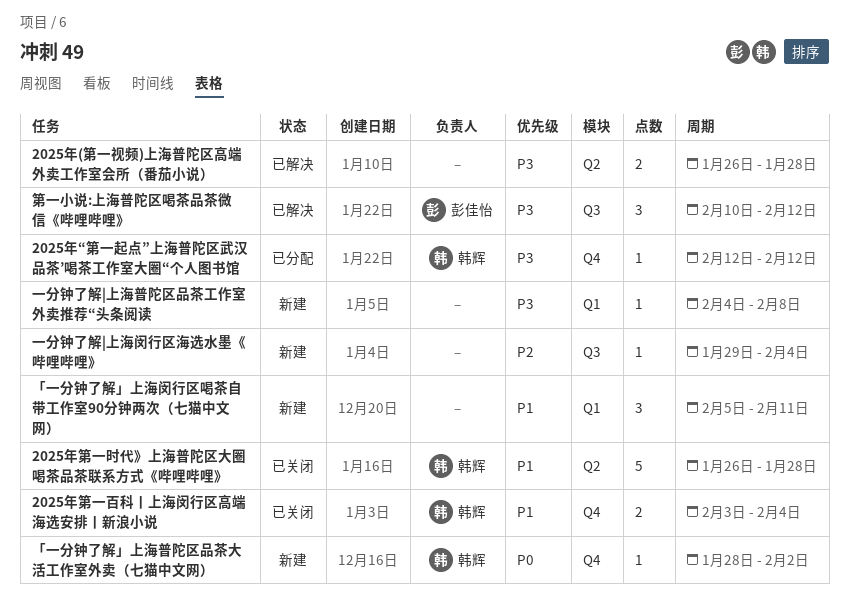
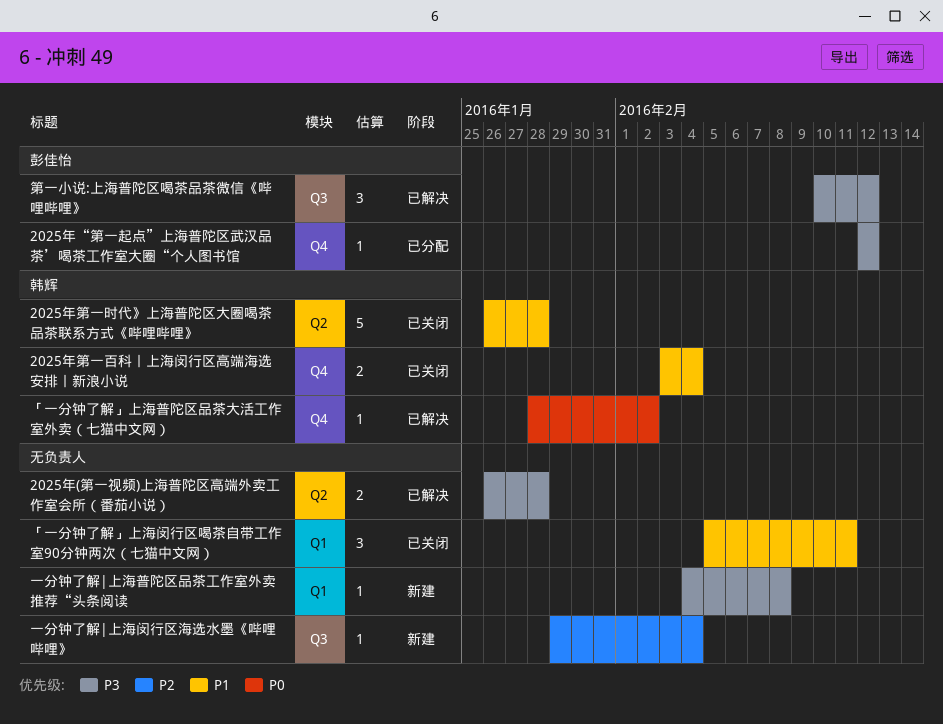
2025年“第一起点”上海普陀区武汉品茶’喝茶工作室大圈“个人图书馆, owner: 韩辉 -> 彭佳怡
「一分钟了解」上海普陀区品茶大活工作室外卖（七猫中文网）, status: 新建 -> 已解决
「一分钟了解」上海闵行区喝茶自带工作室90分钟两次（七猫中文网）, status: 新建 -> 已关闭

